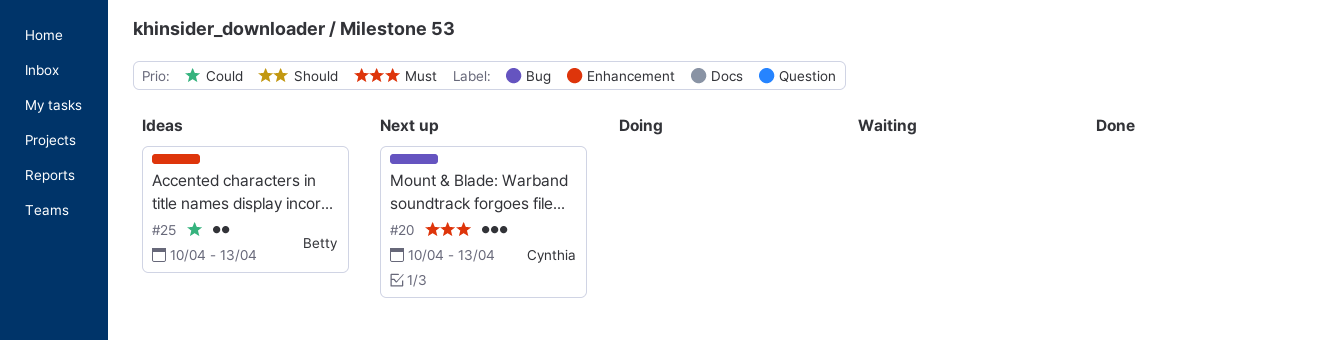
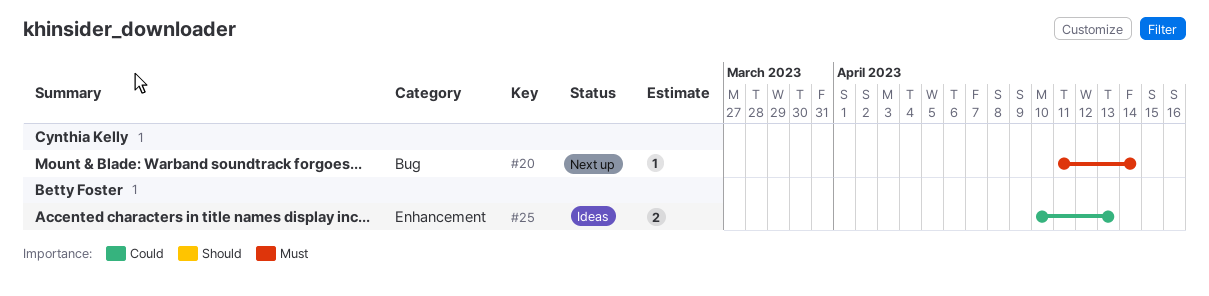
#20, estimate: 3 -> 1
#20, start: Apr 10 -> Apr 11
#20, due: Apr 13 -> Apr 14

